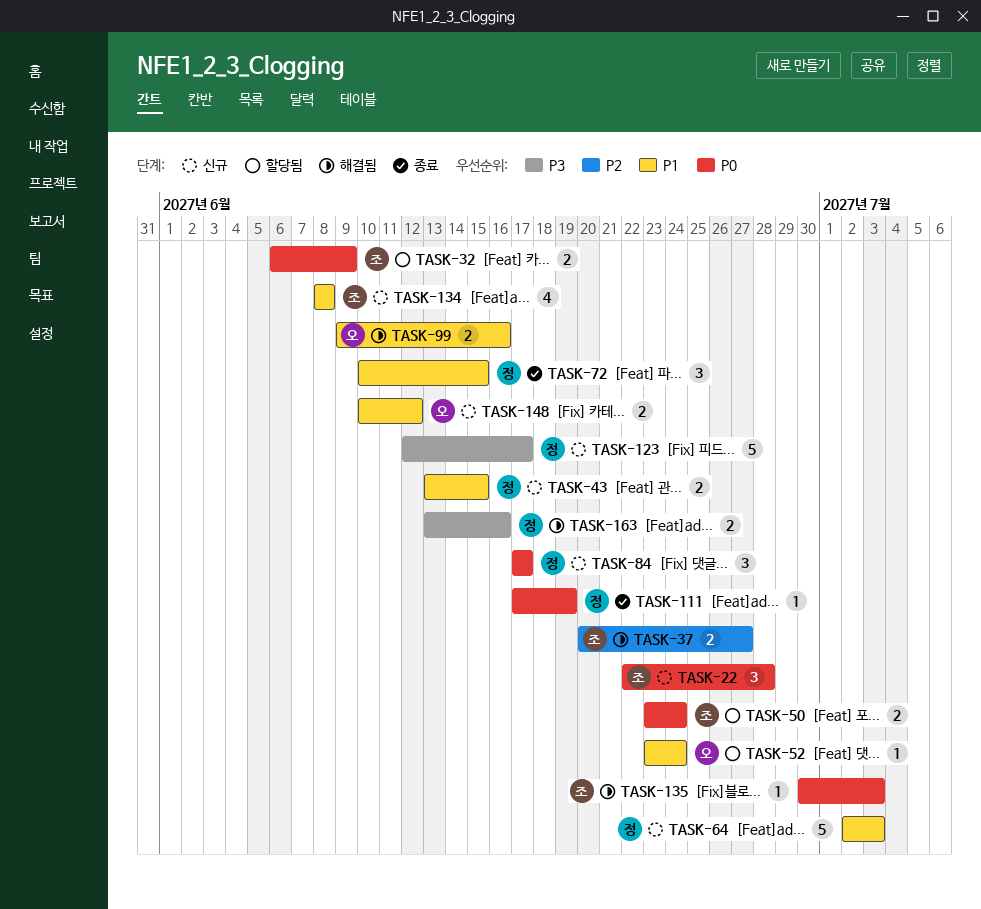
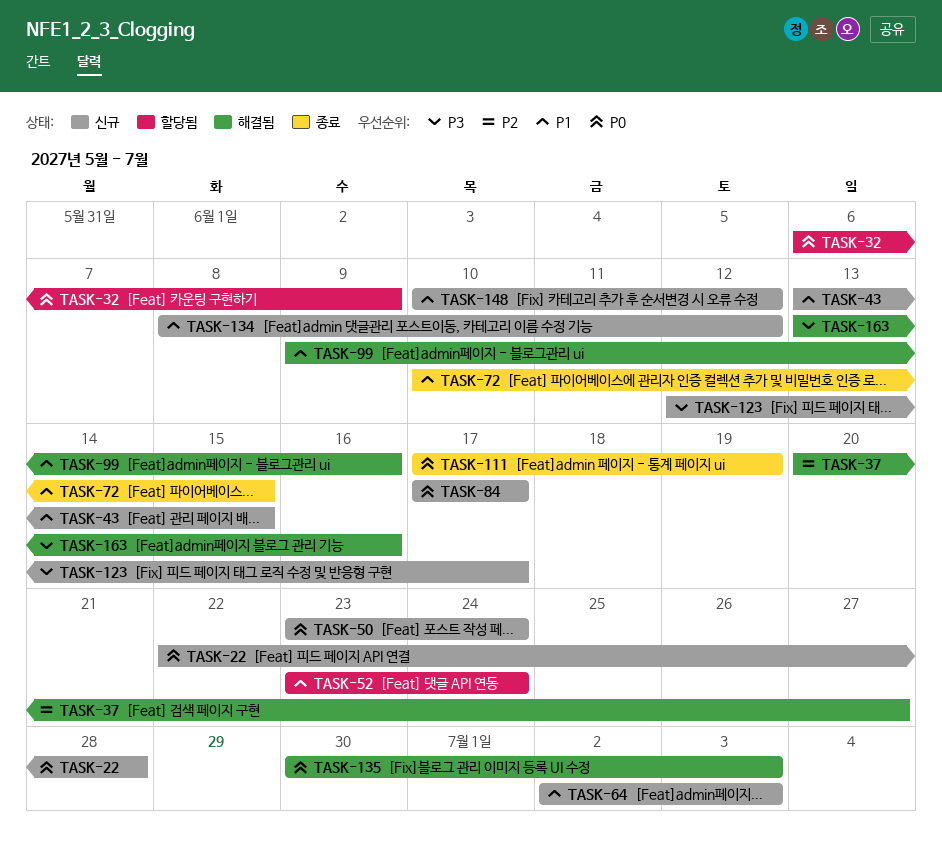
TASK-50, status: 할당됨 -> 신규
TASK-134, due: Jun 8 -> Jun 12

